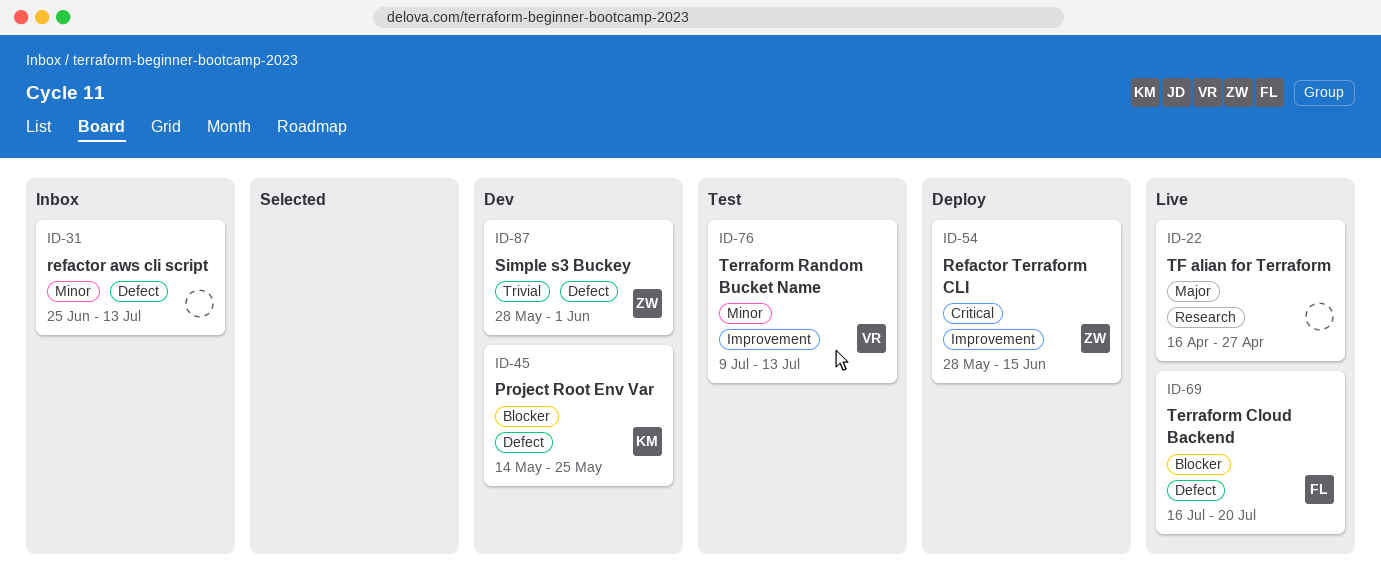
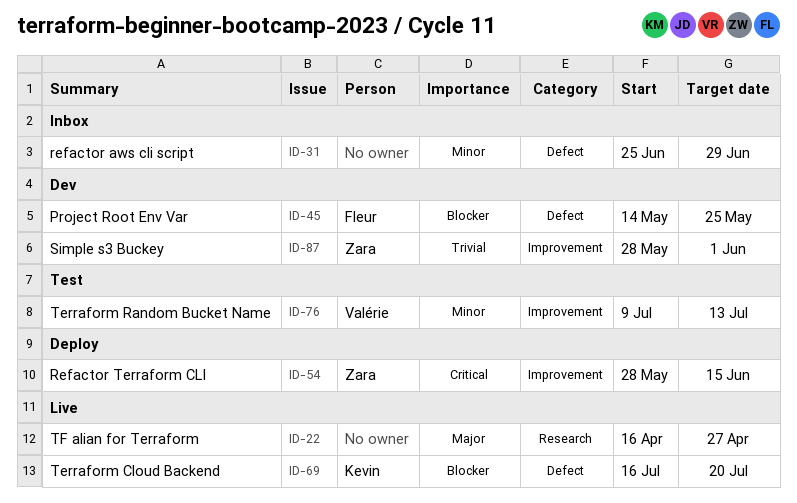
ID-31, due: Jul 13 -> Jun 29
ID-45, owner: Kevin -> Fleur
ID-69, owner: Fleur -> Kevin
ID-87, label: Defect -> Improvement

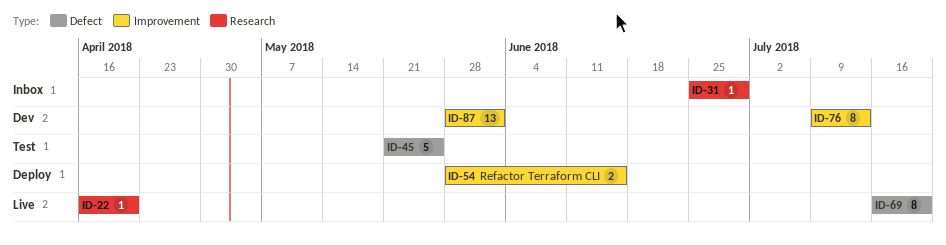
ID-22, due: Apr 27 -> Apr 20
ID-31, label: Defect -> Research
ID-45, status: Dev -> Test
ID-45, start: May 14 -> May 21
ID-76, status: Test -> Dev

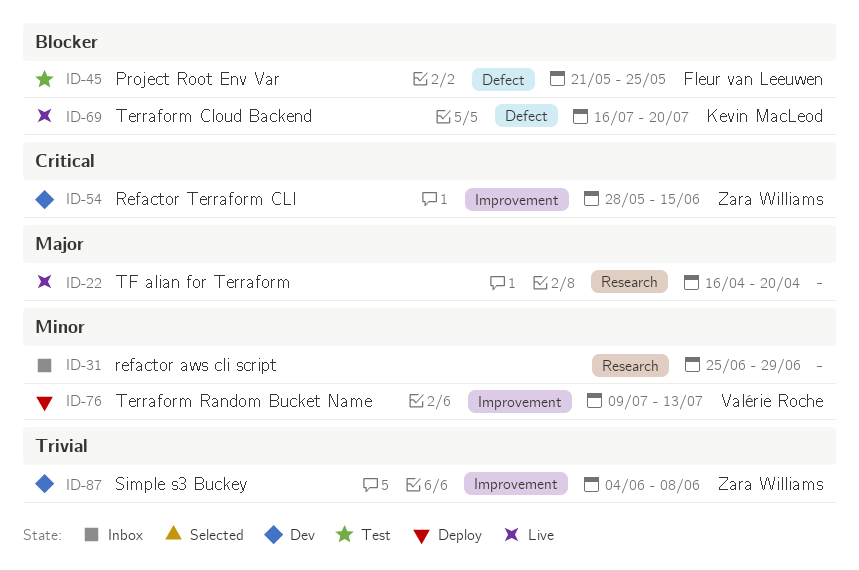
ID-54, status: Deploy -> Dev
ID-76, status: Dev -> Deploy
ID-87, start: May 28 -> Jun 4
ID-87, due: Jun 1 -> Jun 8

